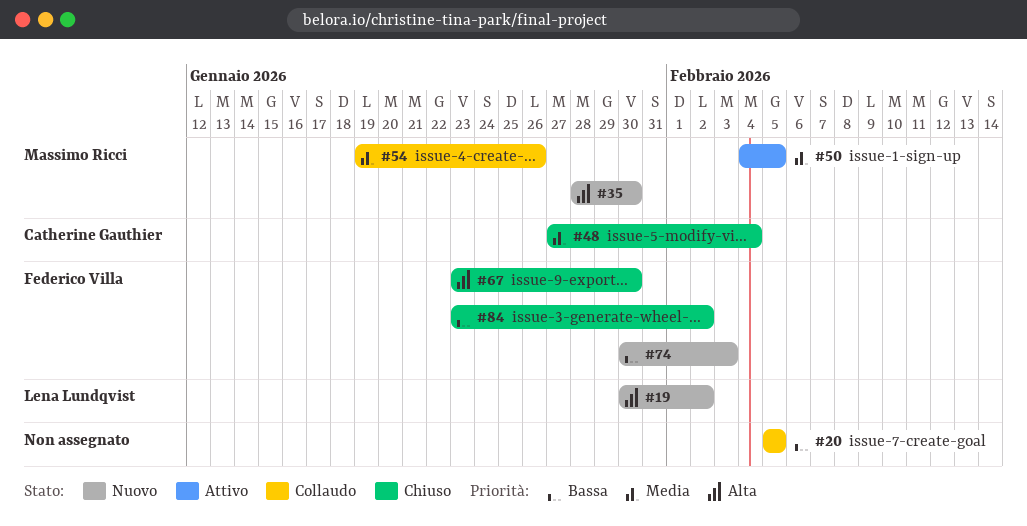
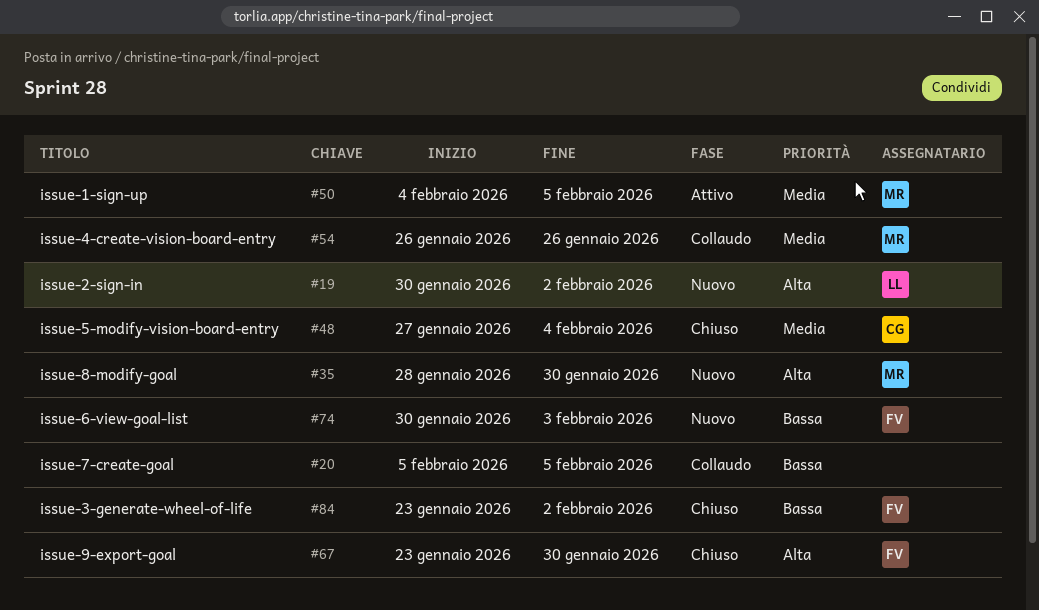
#54, start: Jan 19 -> Jan 26

